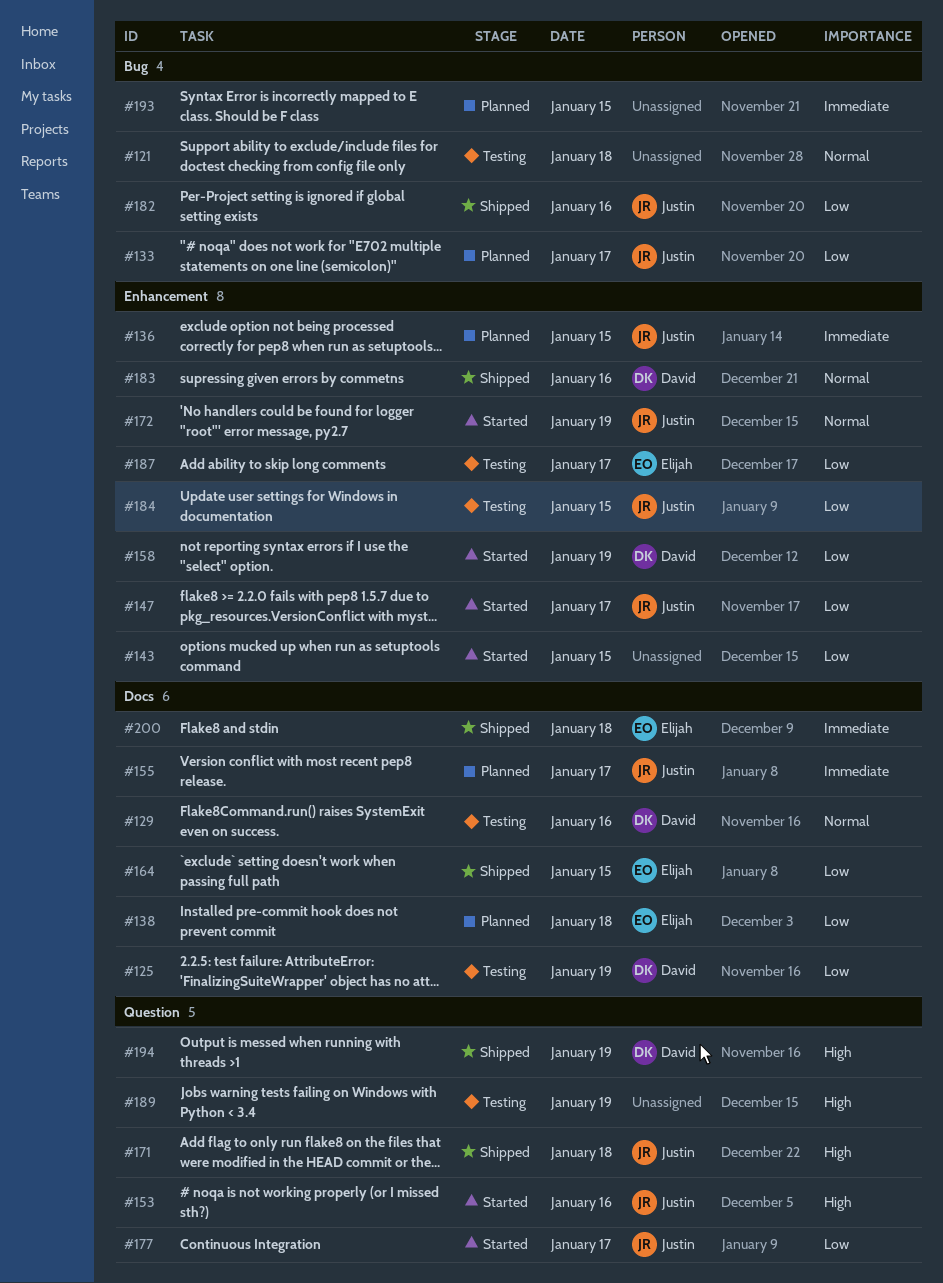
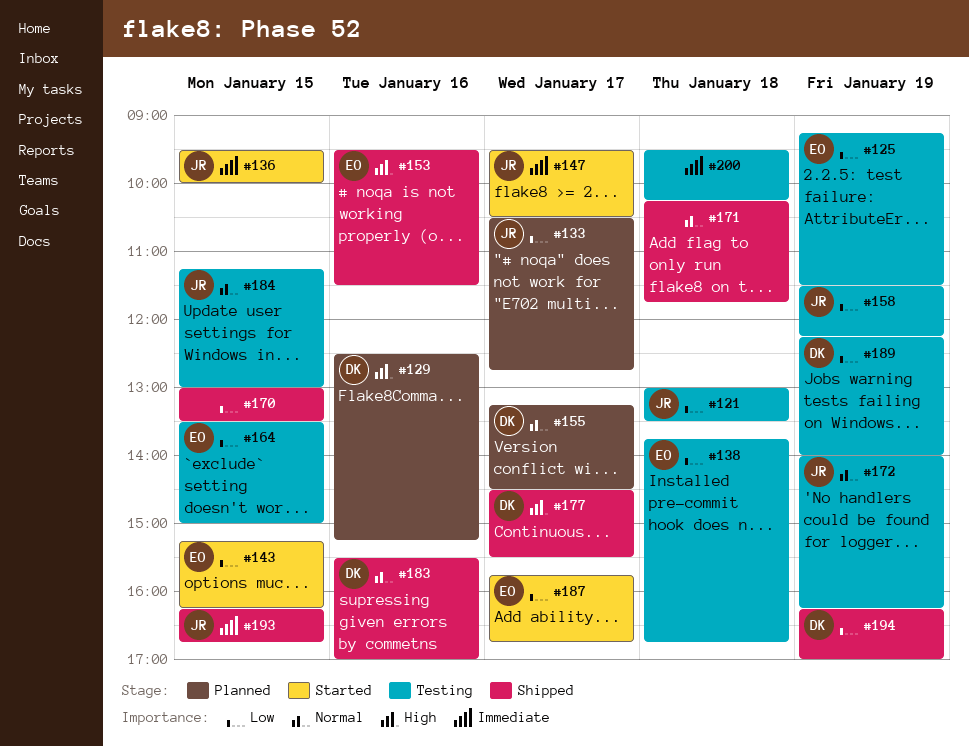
#121, owner: none -> Justin
#121, priority: Normal -> Low
#125, owner: David -> Elijah
#129, status: Testing -> Planned
#129, priority: Normal -> High
#136, status: Planned -> Started
#138, status: Planned -> Testing
#143, owner: none -> Elijah
#147, priority: Low -> Immediate
#153, status: Started -> Shipped
#153, owner: Justin -> Elijah
#155, owner: Justin -> David
#155, priority: Immediate -> Normal
#158, status: Started -> Testing
#158, owner: David -> Justin
#164, status: Shipped -> Testing
#170: none -> present
#171, owner: Justin -> none
#171, priority: High -> Normal
#172, status: Started -> Testing
#177, status: Started -> Shipped
#177, owner: Justin -> David
#177, priority: Low -> High
#182: present -> none
#184, priority: Low -> Normal
#187, status: Testing -> Started
#189, owner: none -> David
#189, priority: High -> Low
#193, status: Planned -> Shipped
#193, owner: none -> Justin
#194, priority: High -> Low
#200, status: Shipped -> Testing
#200, owner: Elijah -> none

